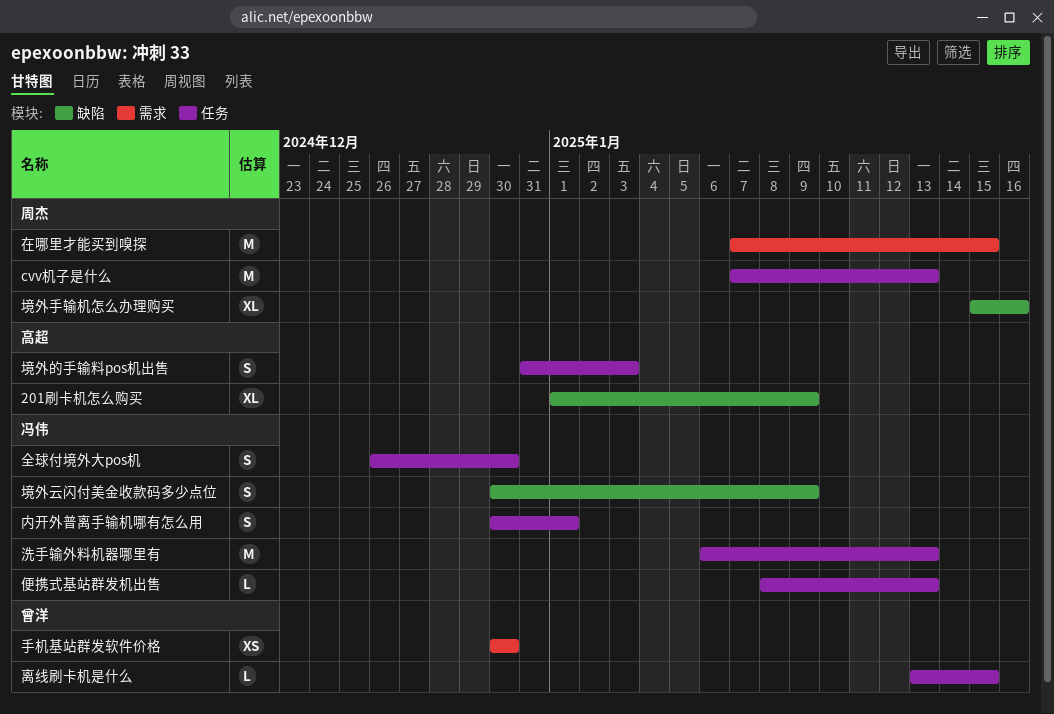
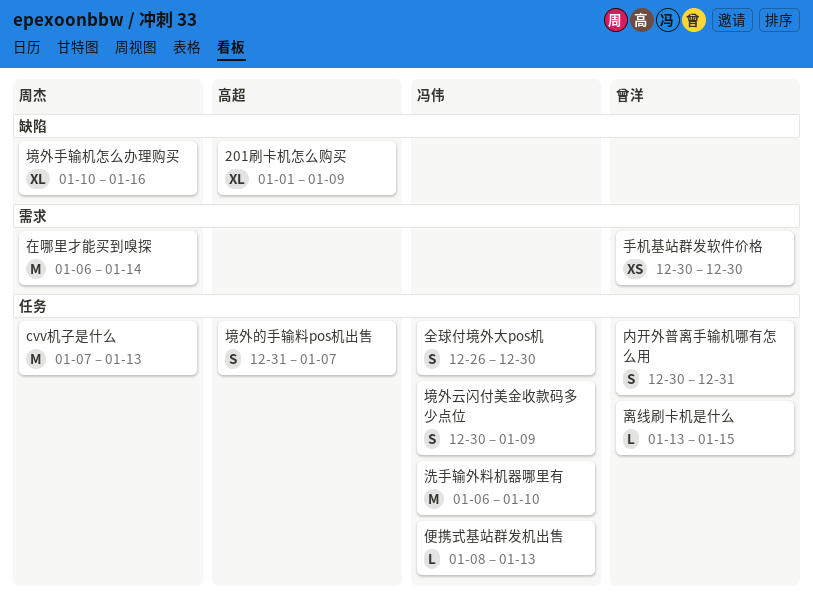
内开外普离手输机哪有怎么用, owner: 冯伟 -> 曾洋
内开外普离手输机哪有怎么用, due: Jan 1 -> Dec 31
在哪里才能买到嗅探, start: Jan 7 -> Jan 6
在哪里才能买到嗅探, due: Jan 15 -> Jan 14
境外云闪付美金收款码多少点位, label: 缺陷 -> 任务
境外手输机怎么办理购买, start: Jan 15 -> Jan 10
境外的手输料pos机出售, due: Jan 3 -> Jan 7
洗手输外料机器哪里有, due: Jan 13 -> Jan 10

